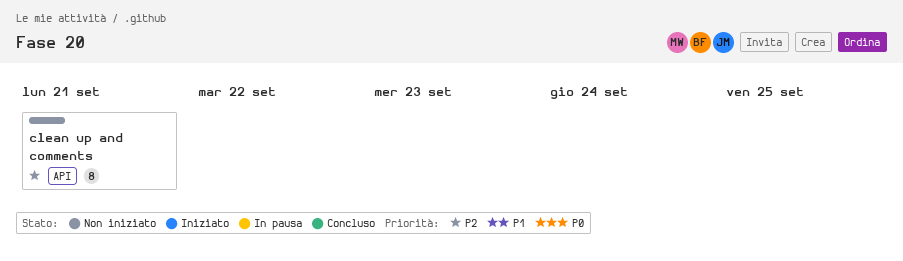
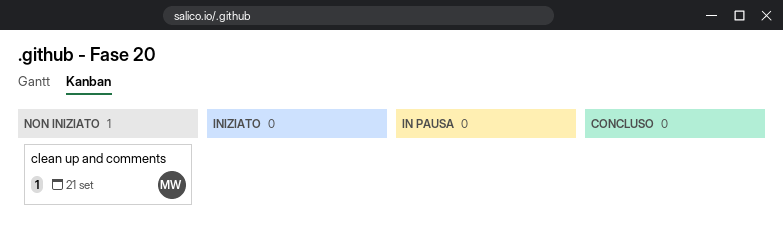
clean up and comments, estimate: 8 -> 1

